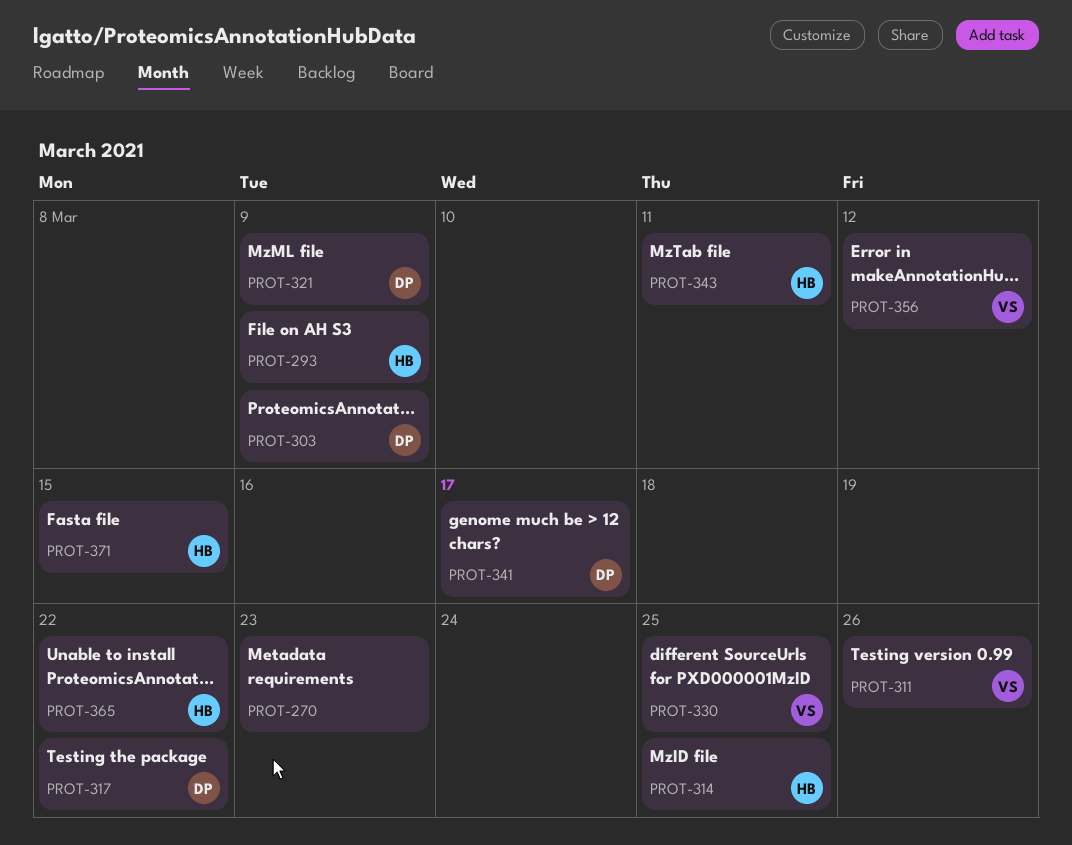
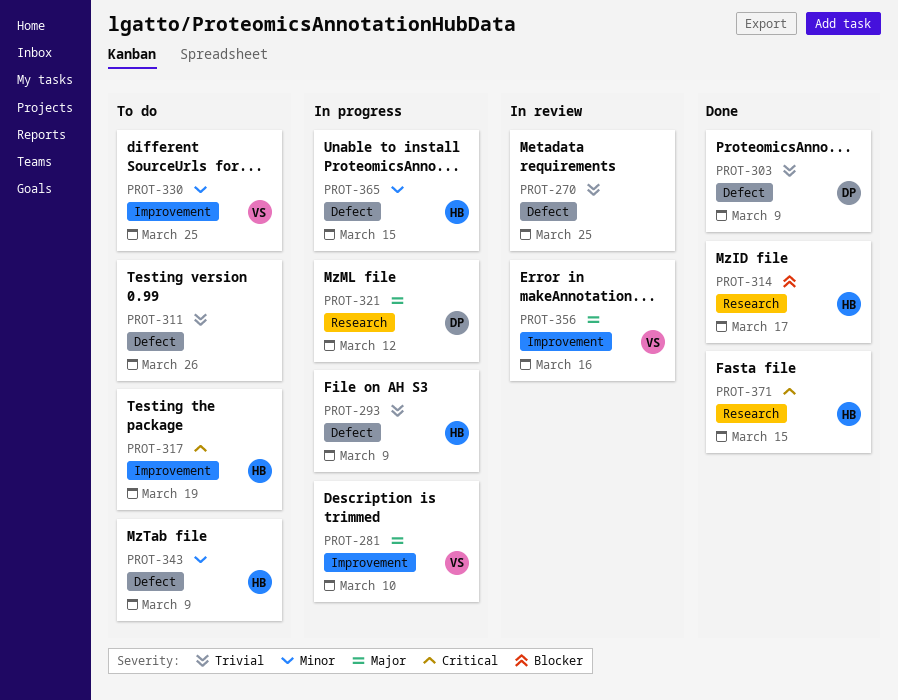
PROT-270, due: Mar 23 -> Mar 25
PROT-281: none -> present
PROT-311, owner: VS -> none
PROT-314, due: Mar 25 -> Mar 17
PROT-317, owner: DP -> HB
PROT-317, due: Mar 22 -> Mar 19
PROT-321, due: Mar 9 -> Mar 12
PROT-341: present -> none
PROT-343, due: Mar 11 -> Mar 9
PROT-356, due: Mar 12 -> Mar 16
PROT-365, due: Mar 22 -> Mar 15

